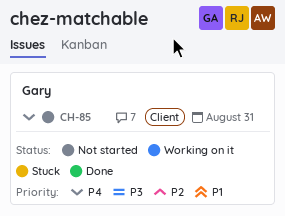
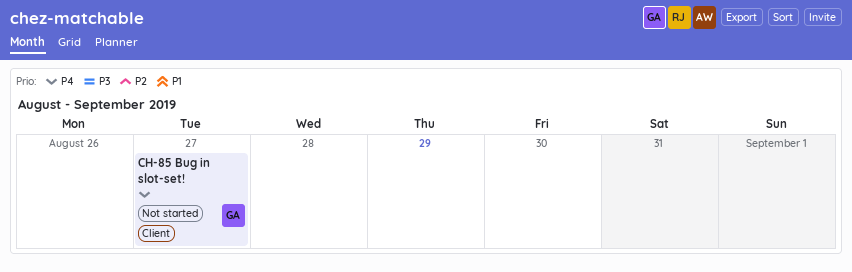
CH-85, due: Aug 31 -> Aug 27

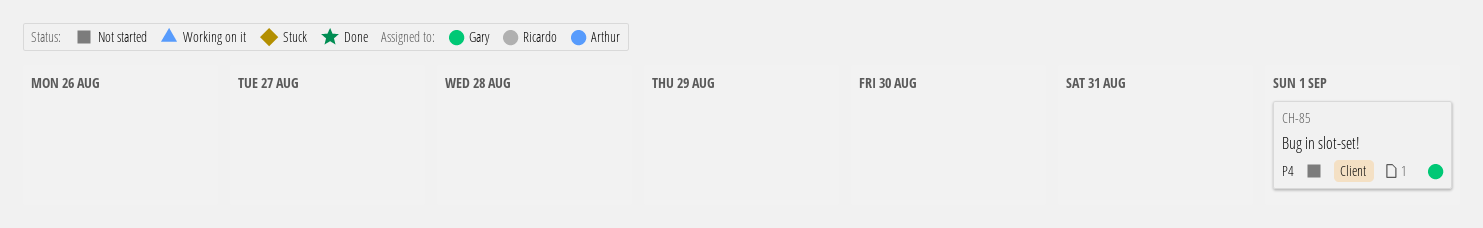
CH-85, due: Aug 27 -> Sep 1

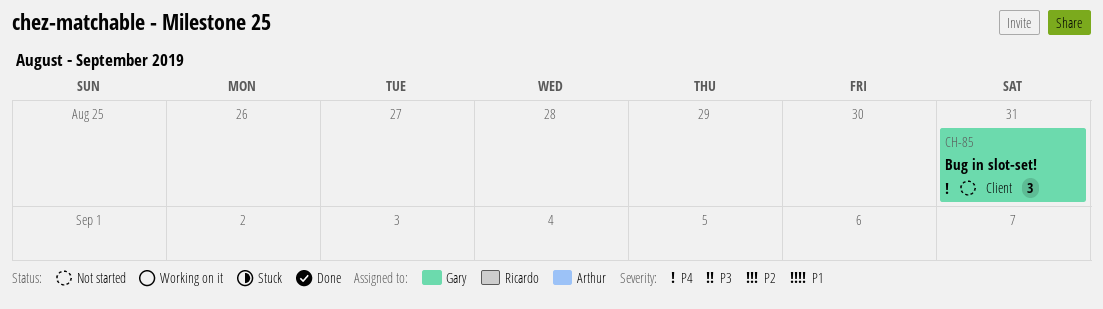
CH-85, due: Sep 1 -> Aug 31

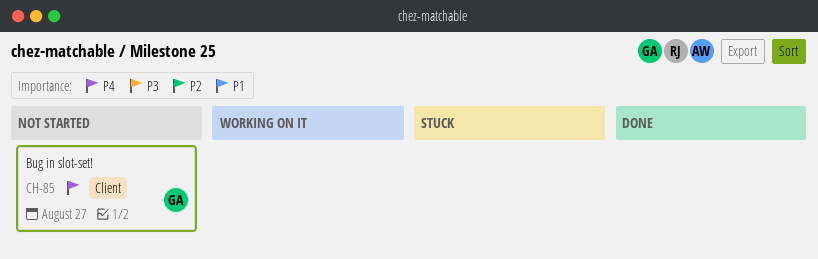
CH-85, due: Aug 31 -> Aug 27

